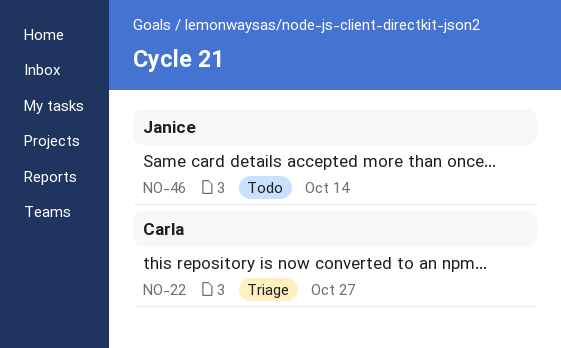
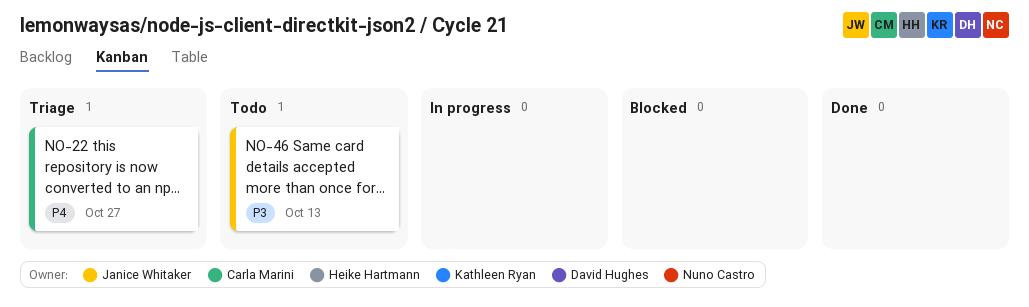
NO-46, due: Oct 14 -> Oct 13

